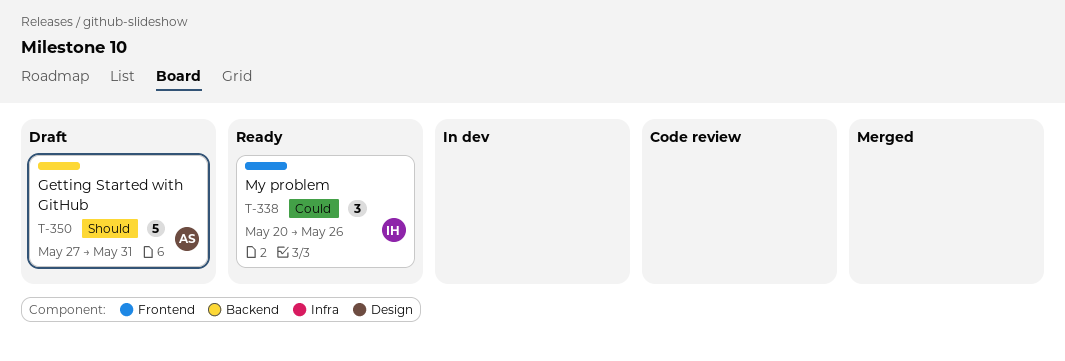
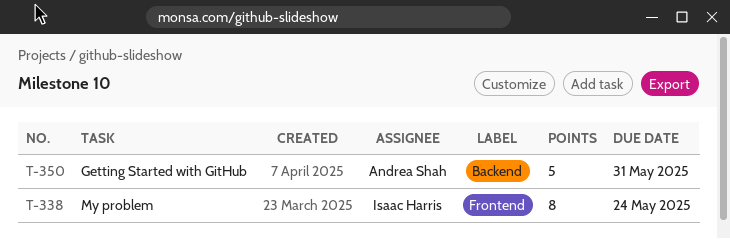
T-338, estimate: 3 -> 8
T-338, due: May 26 -> May 24

